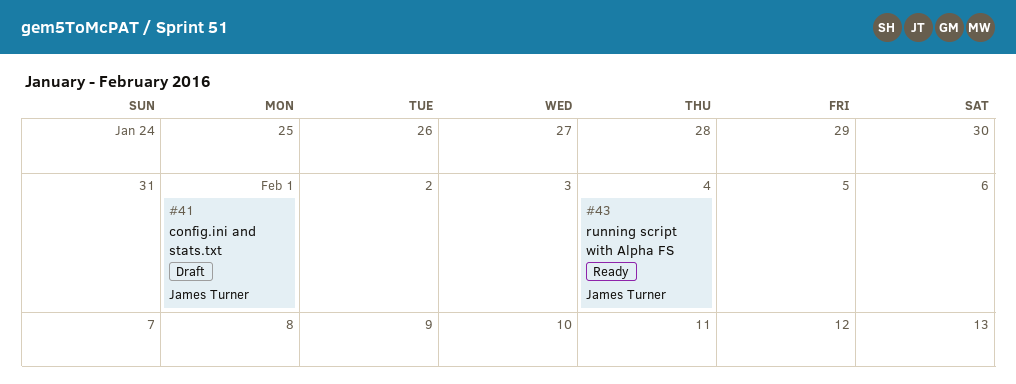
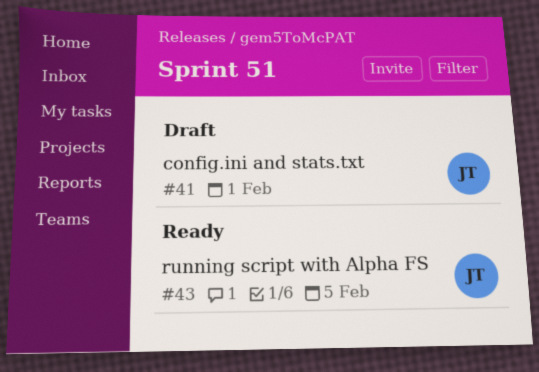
#43, due: Feb 4 -> Feb 5

